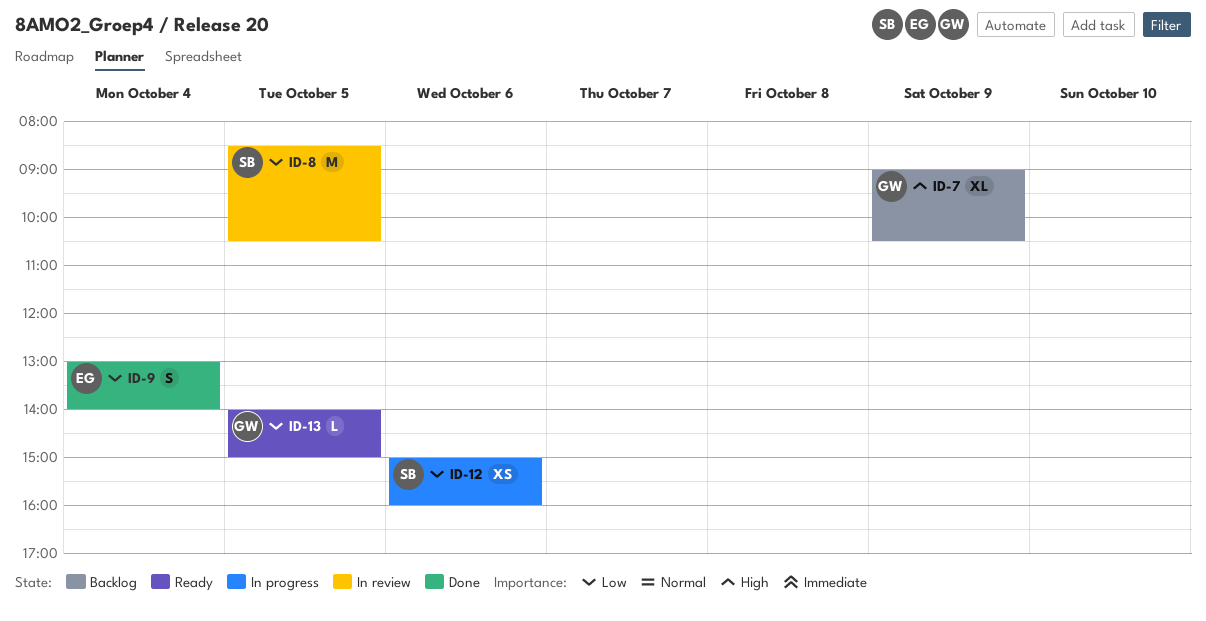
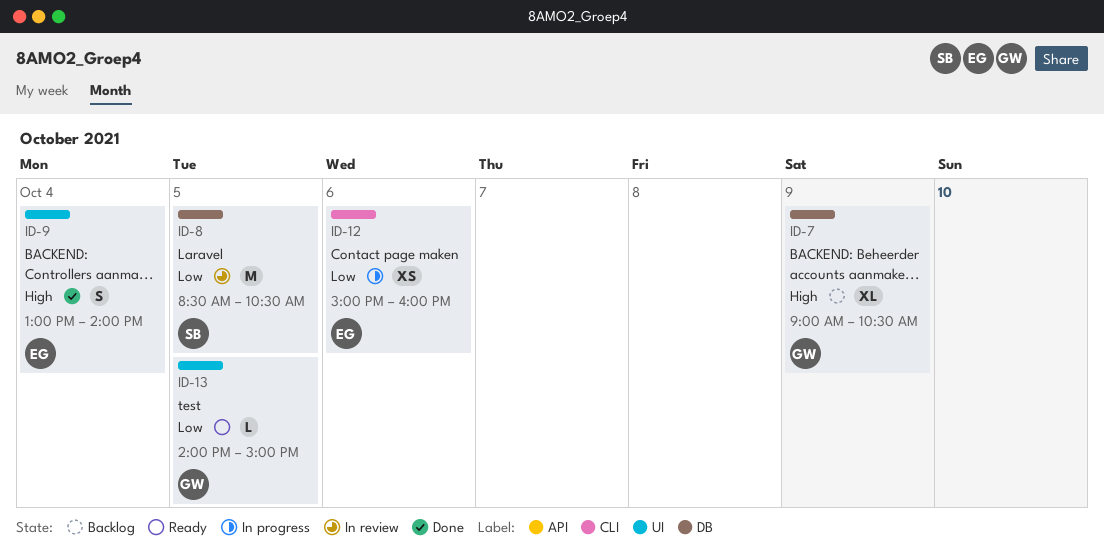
ID-9, priority: Low -> High
ID-12, owner: SB -> EG

